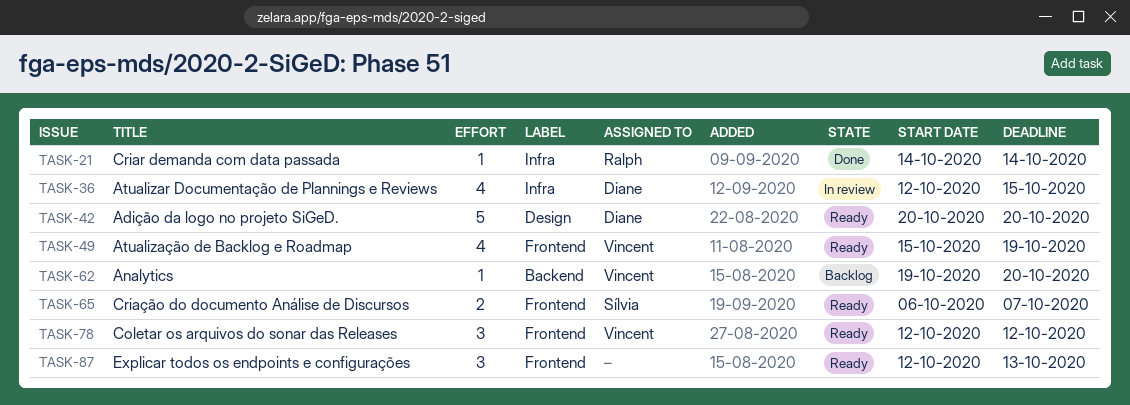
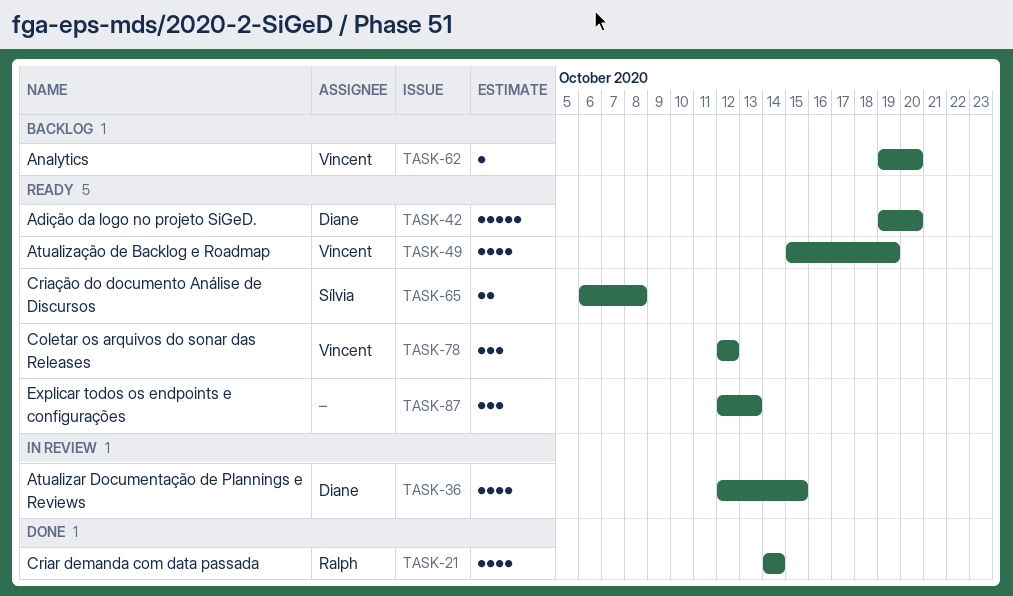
TASK-21, estimate: 1 -> 4
TASK-42, start: Oct 20 -> Oct 19
TASK-65, due: Oct 7 -> Oct 8

